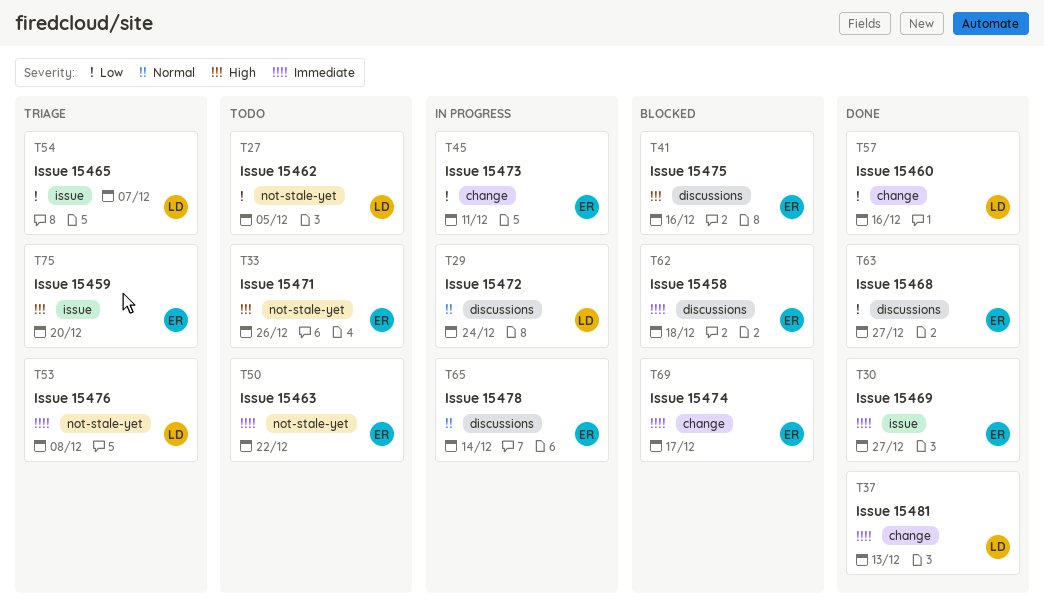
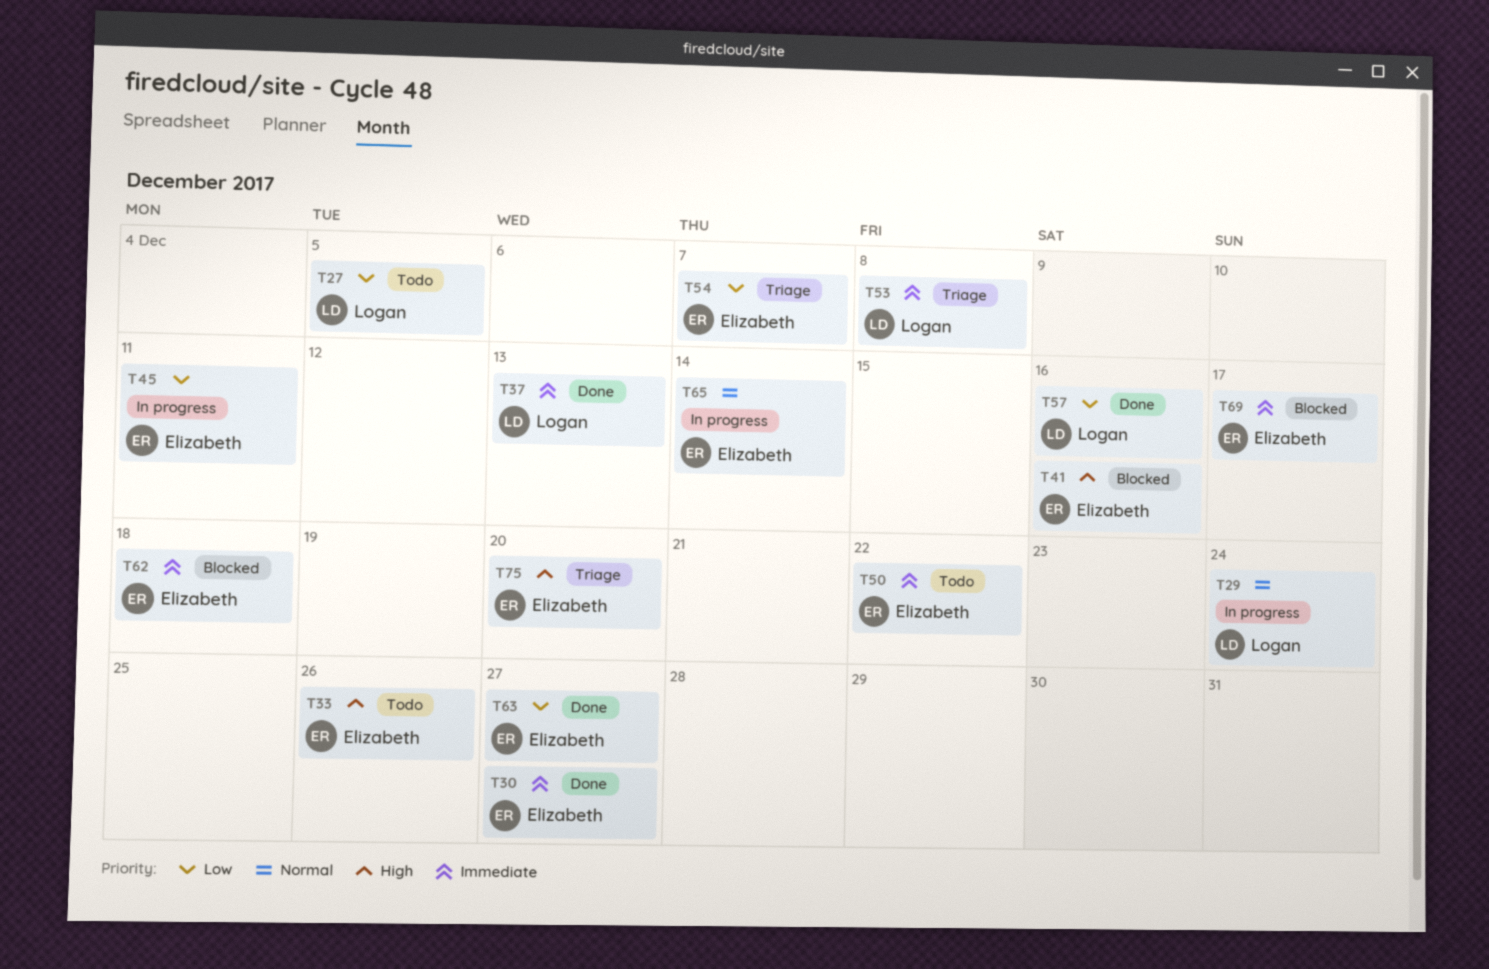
T54, owner: Logan -> Elizabeth

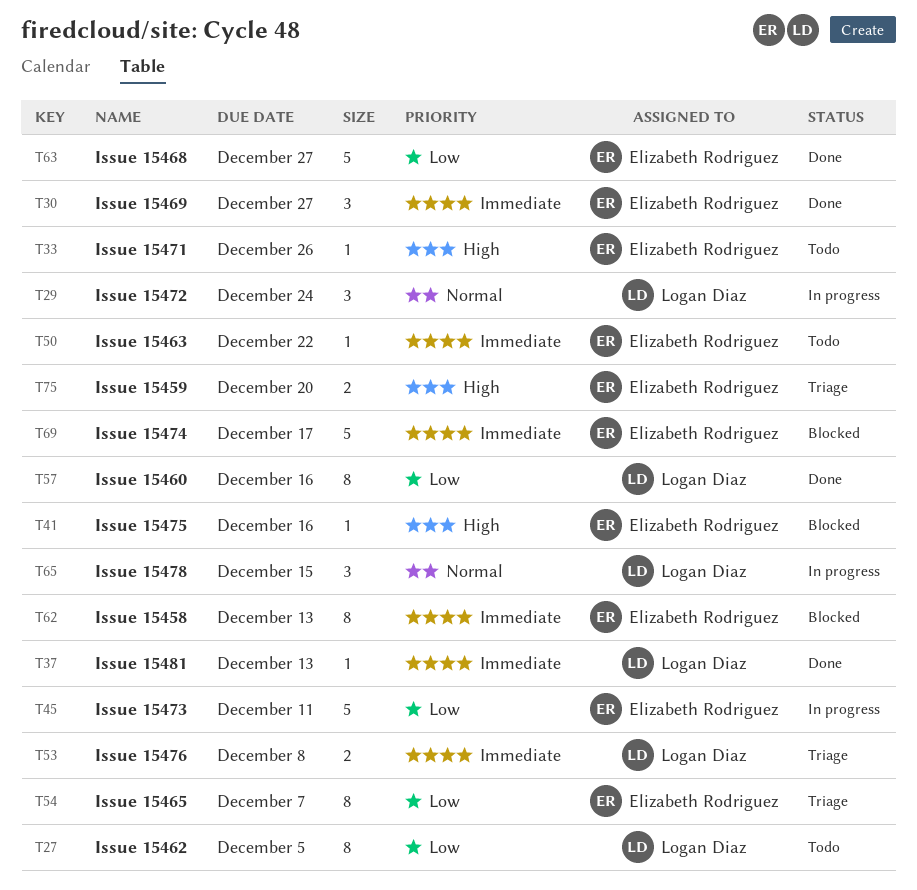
T62, due: Dec 18 -> Dec 13
T65, owner: Elizabeth Rodriguez -> Logan Diaz
T65, due: Dec 14 -> Dec 15

